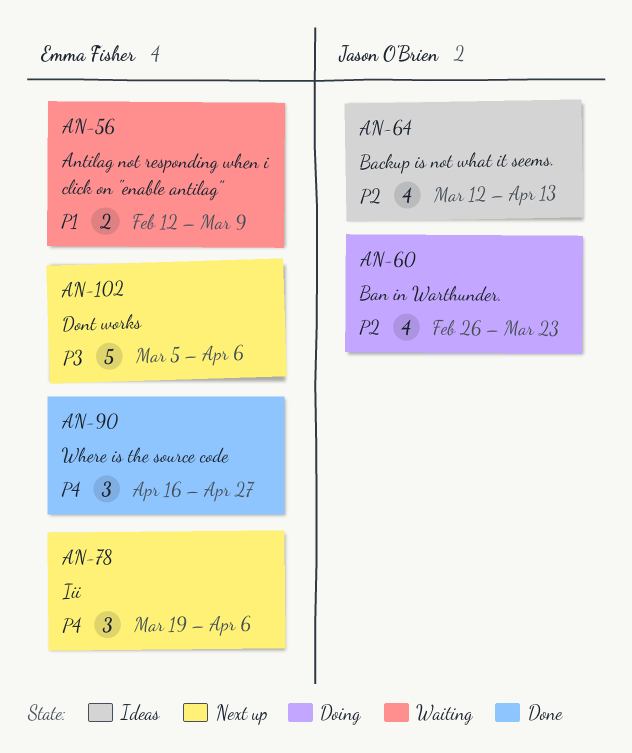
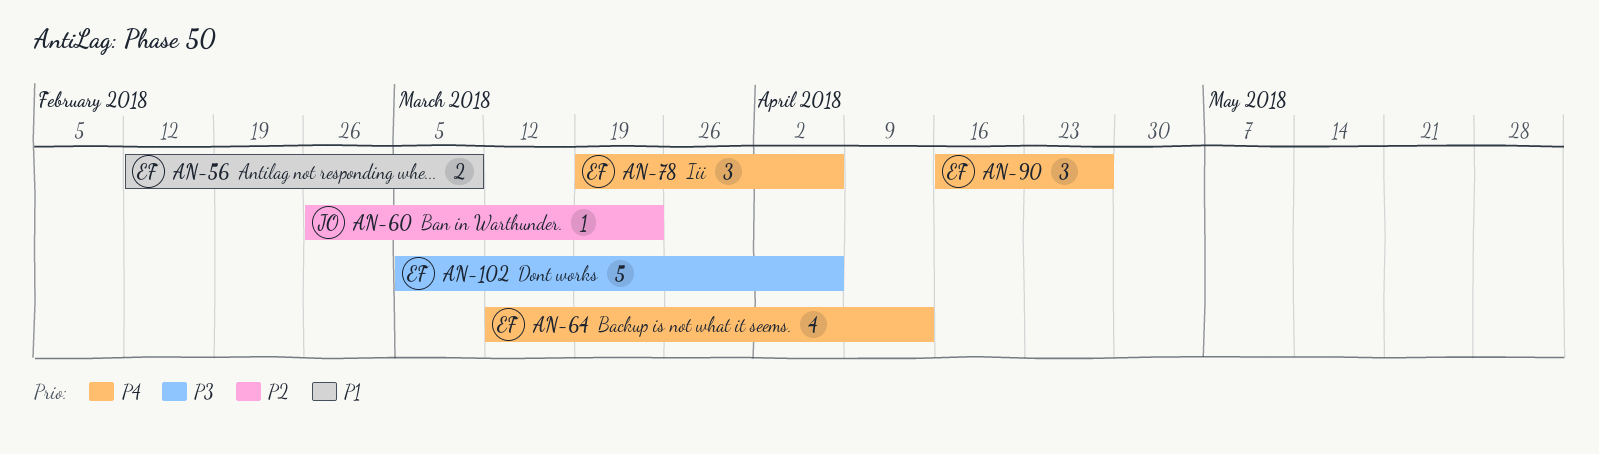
AN-60, estimate: 4 -> 1
AN-64, owner: Jason O'Brien -> Emma Fisher
AN-64, priority: P2 -> P4

